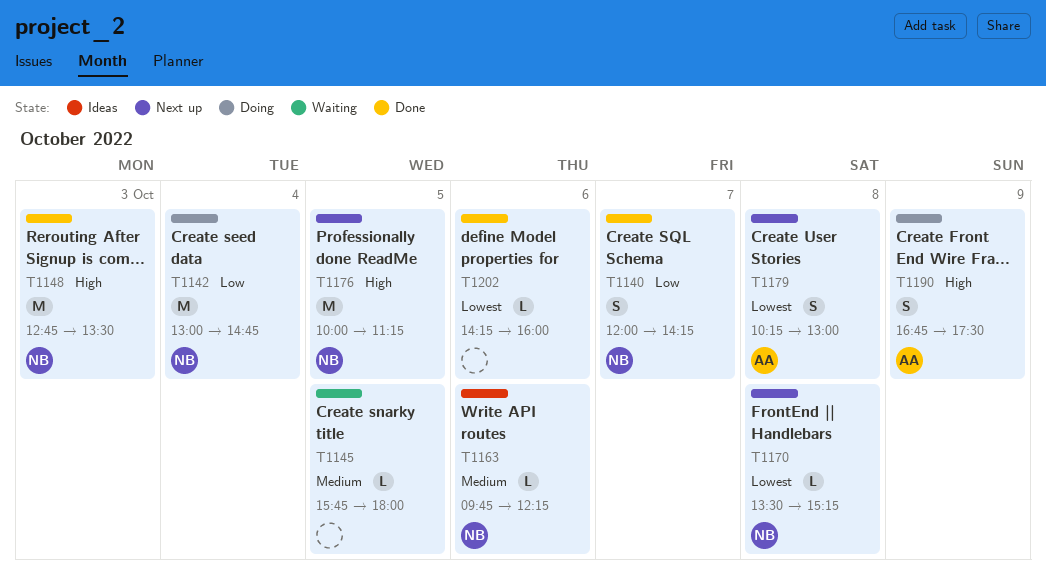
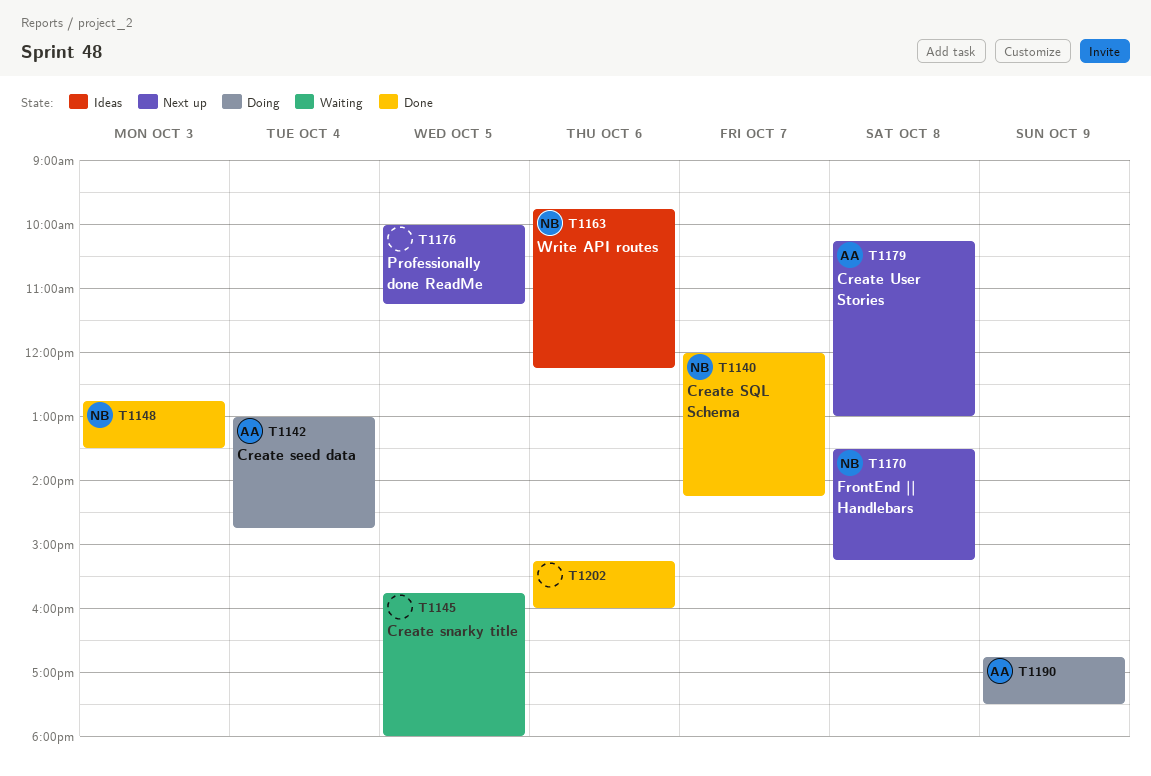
T1142, owner: NB -> AA
T1176, owner: NB -> none
T1202, begins: 14:15 -> 15:15

